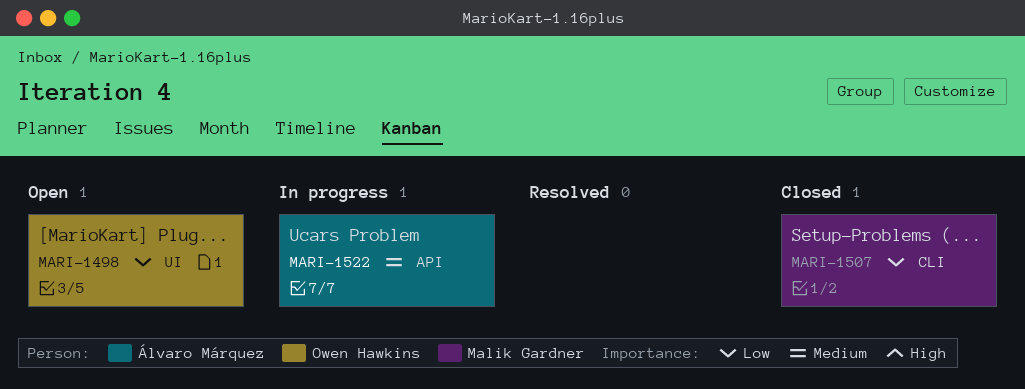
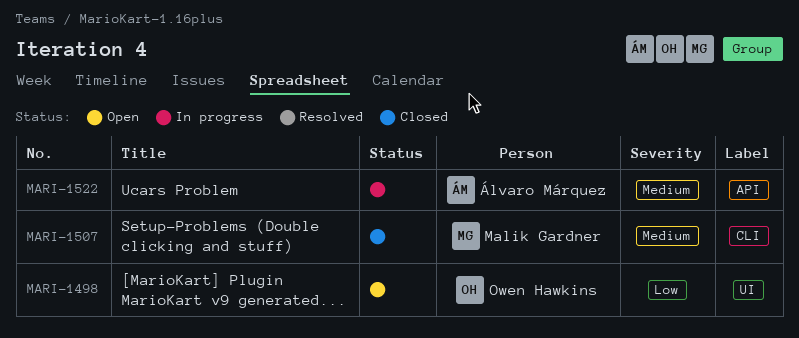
MARI-1507, priority: Low -> Medium

